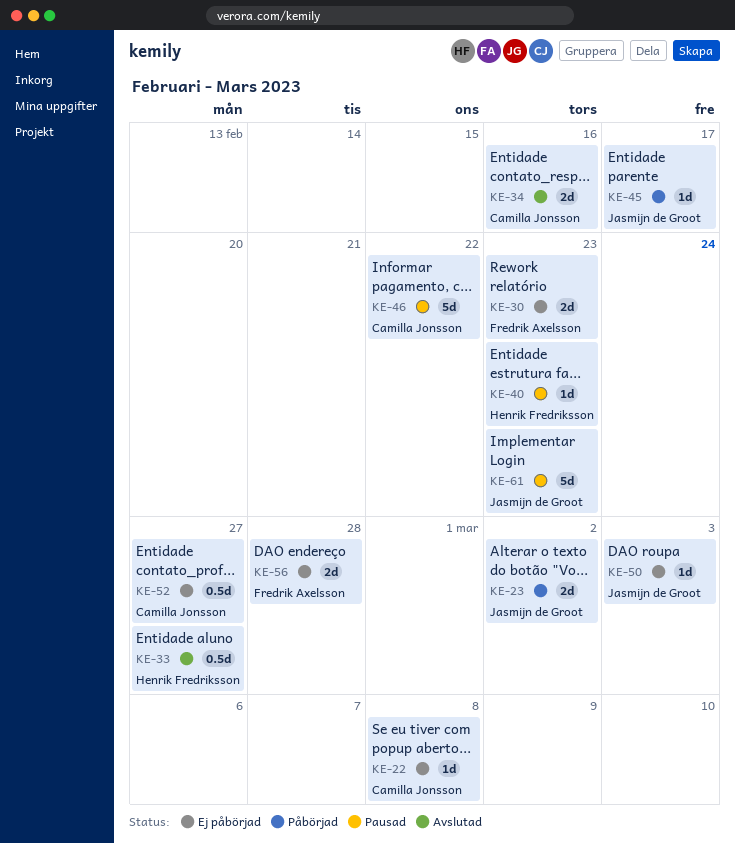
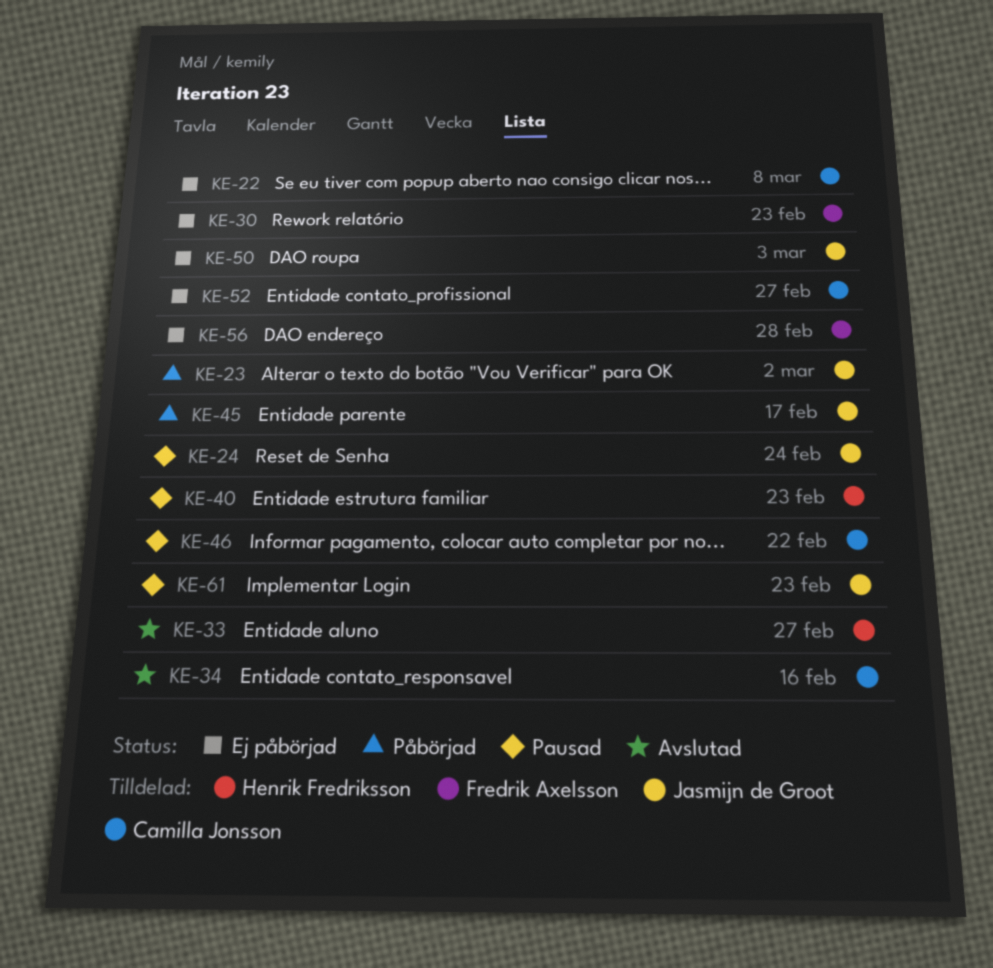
KE-24: none -> present

